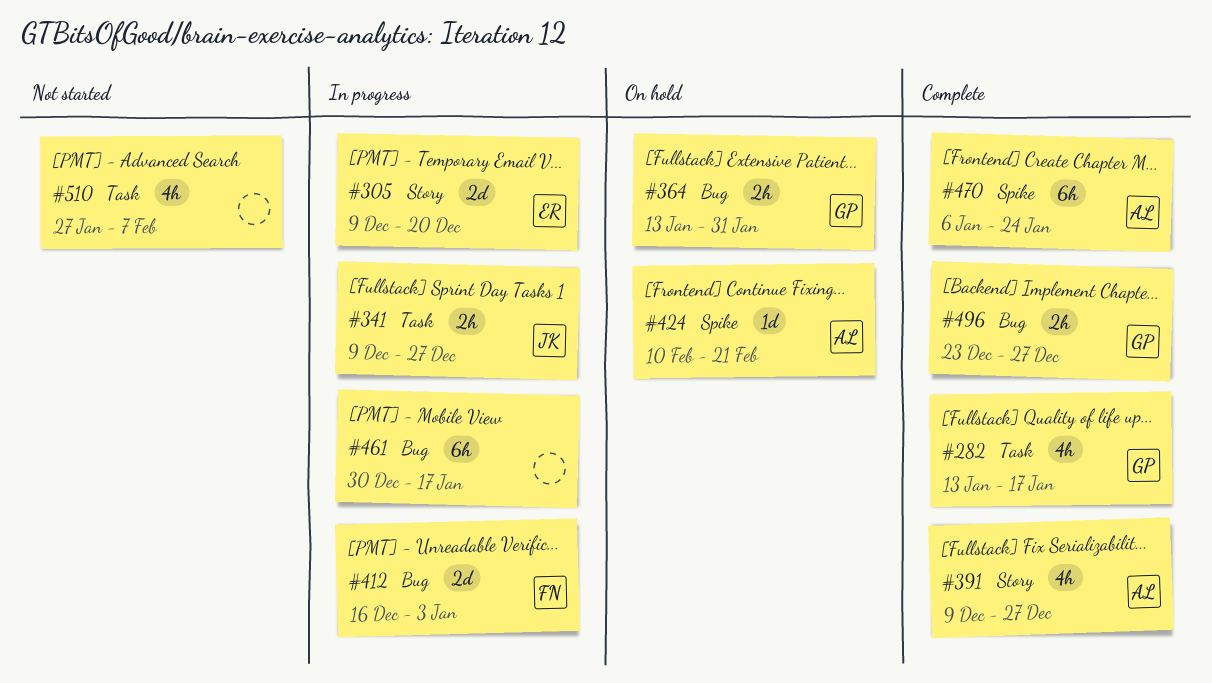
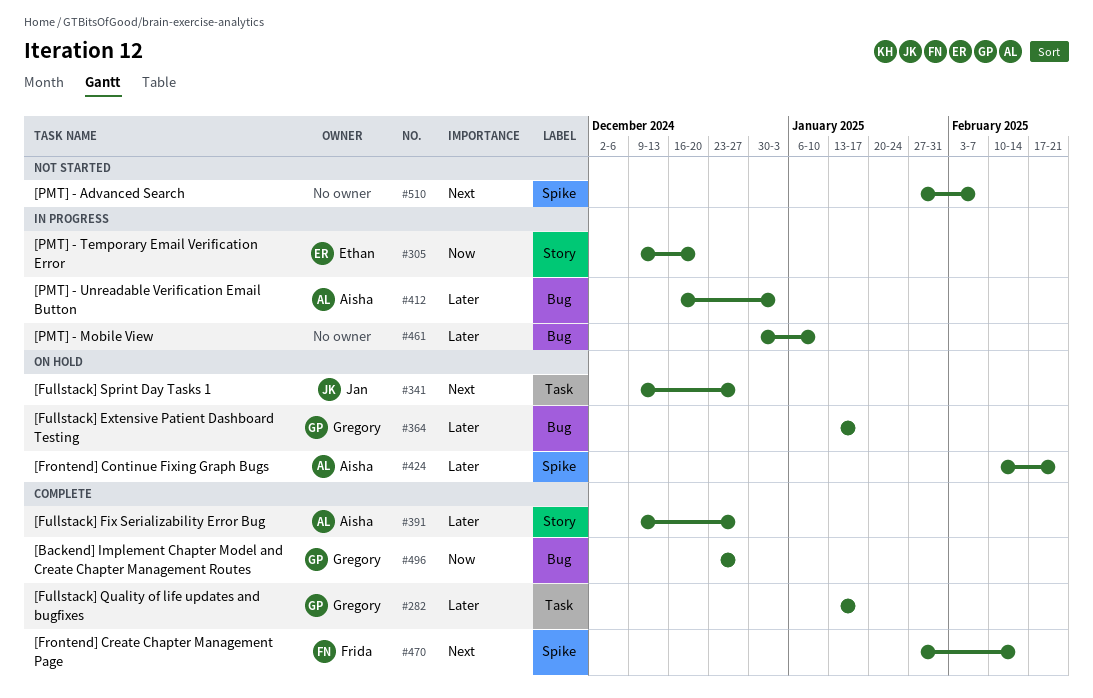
#341, status: In progress -> On hold
#364, due: Jan 31 -> Jan 17
#412, owner: Frida -> Aisha
#461, due: Jan 17 -> Jan 10
#470, owner: Aisha -> Frida
#470, start: Jan 6 -> Jan 27
#470, due: Jan 24 -> Feb 14
#510, label: Task -> Spike

